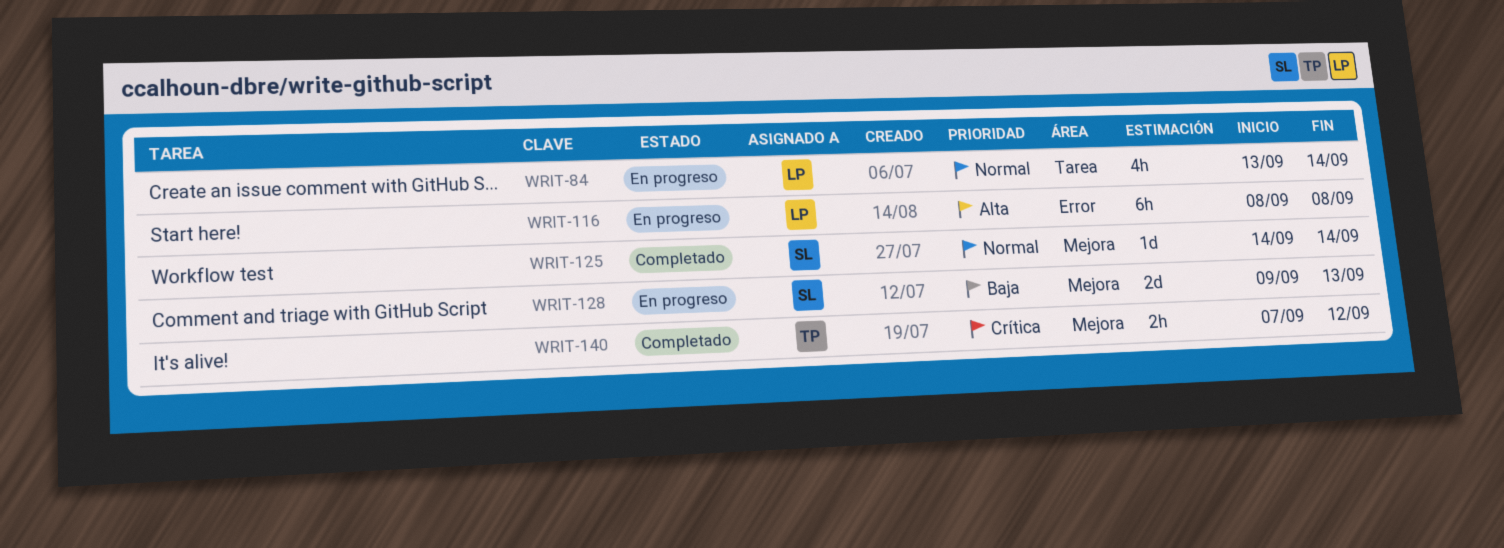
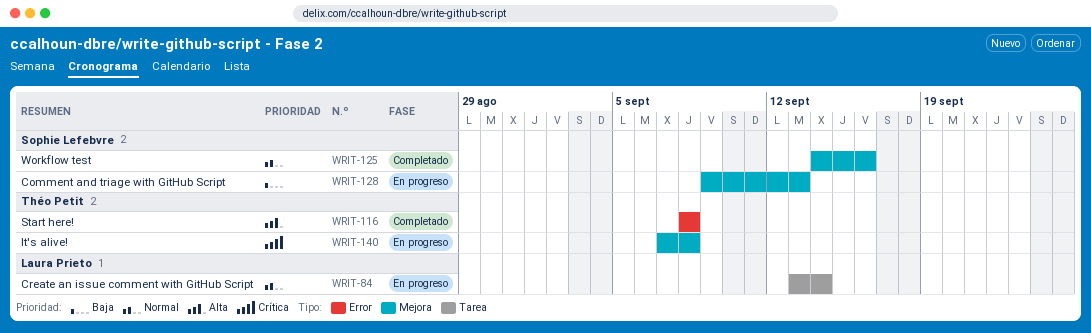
WRIT-116, status: En progreso -> Completado
WRIT-116, owner: Laura Prieto -> Théo Petit
WRIT-125, due: Sep 14 -> Sep 16
WRIT-140, status: Completado -> En progreso
WRIT-140, due: Sep 12 -> Sep 8

